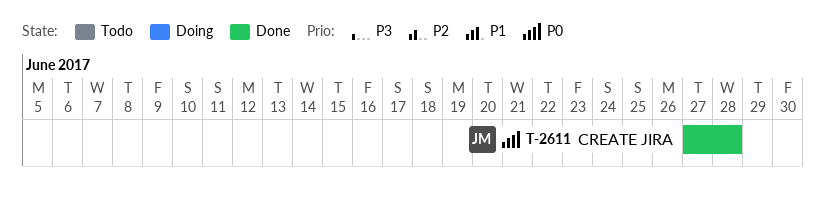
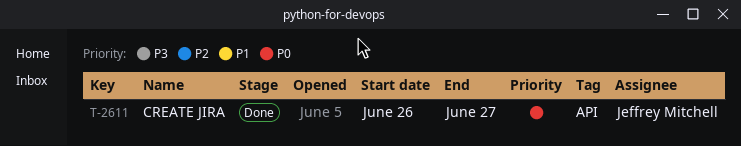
T-2611, start: Jun 27 -> Jun 26
T-2611, due: Jun 28 -> Jun 27

